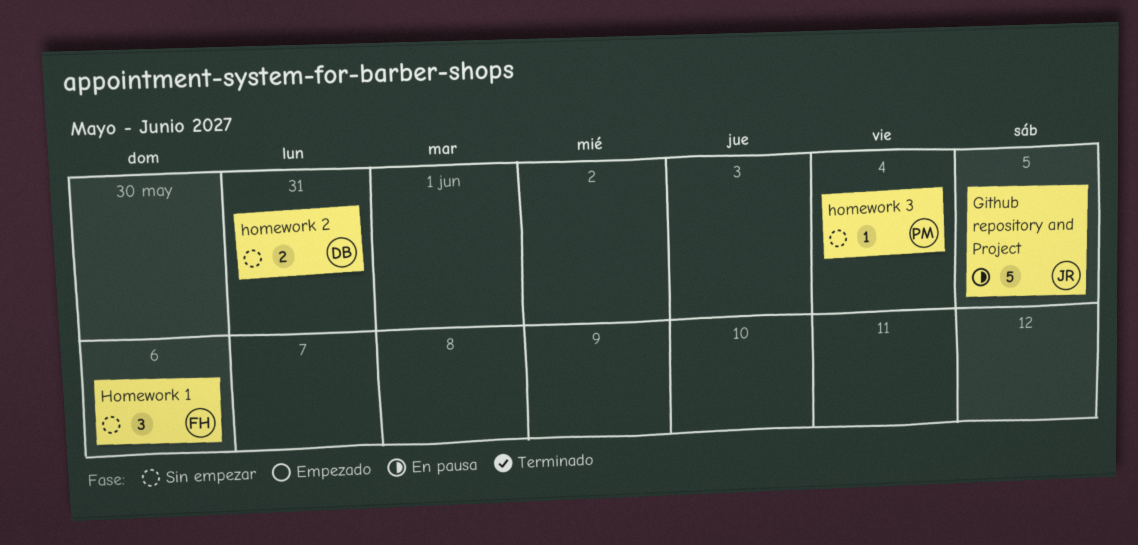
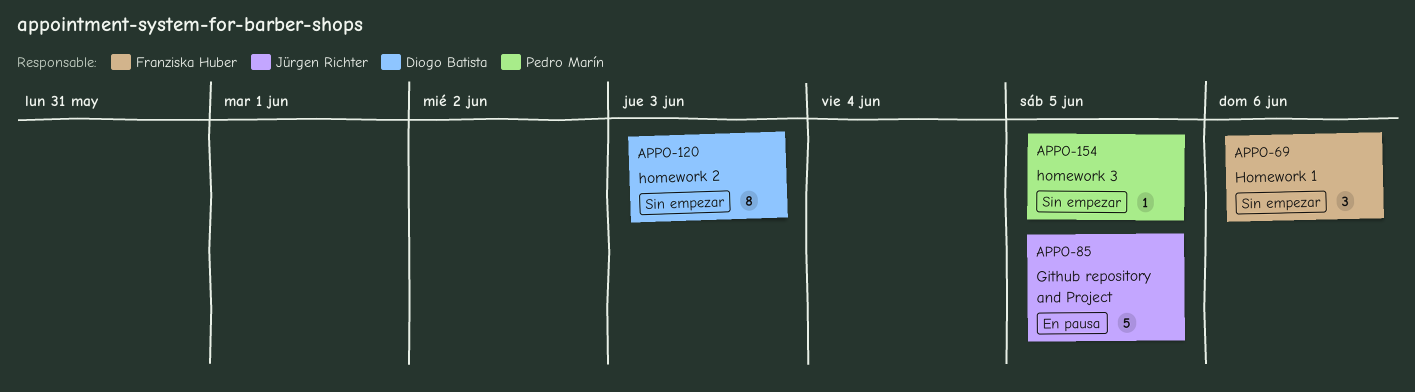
homework 2, estimate: 2 -> 8
homework 2, due: May 31 -> Jun 3
homework 3, due: Jun 4 -> Jun 5

